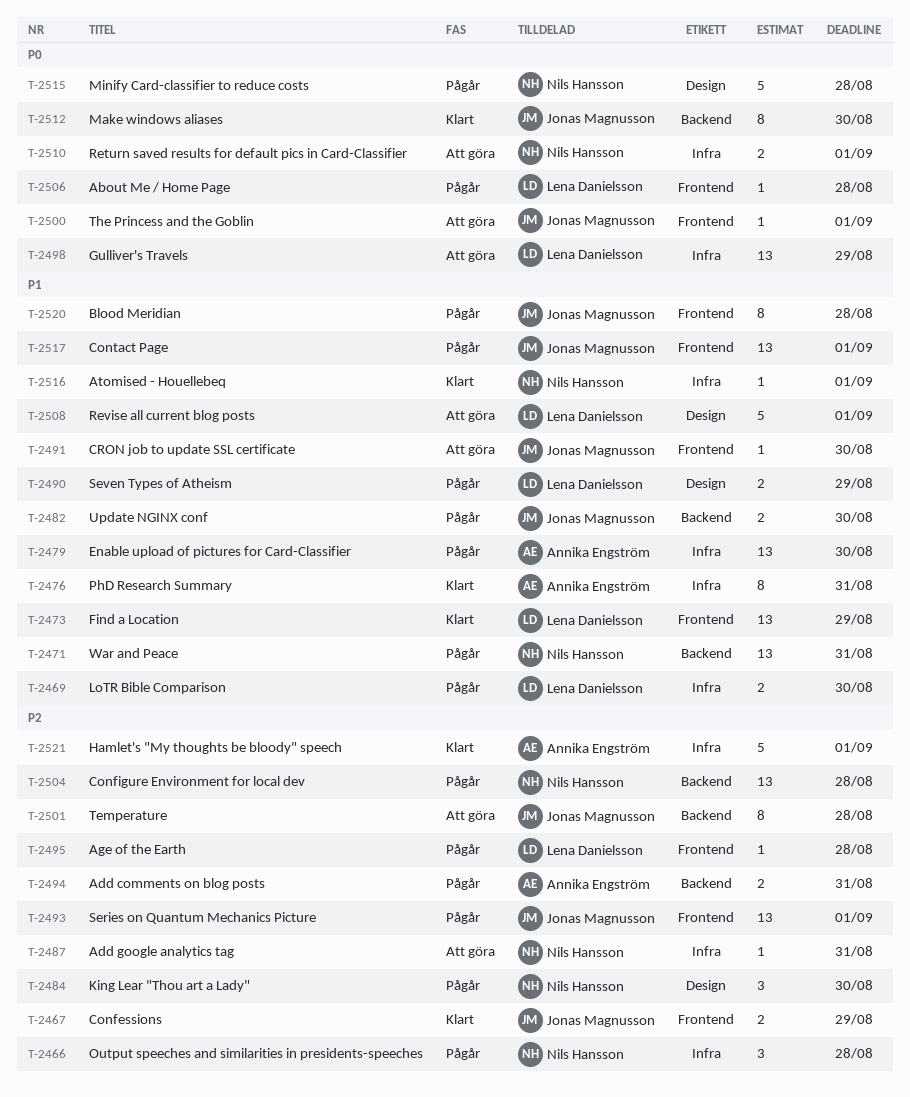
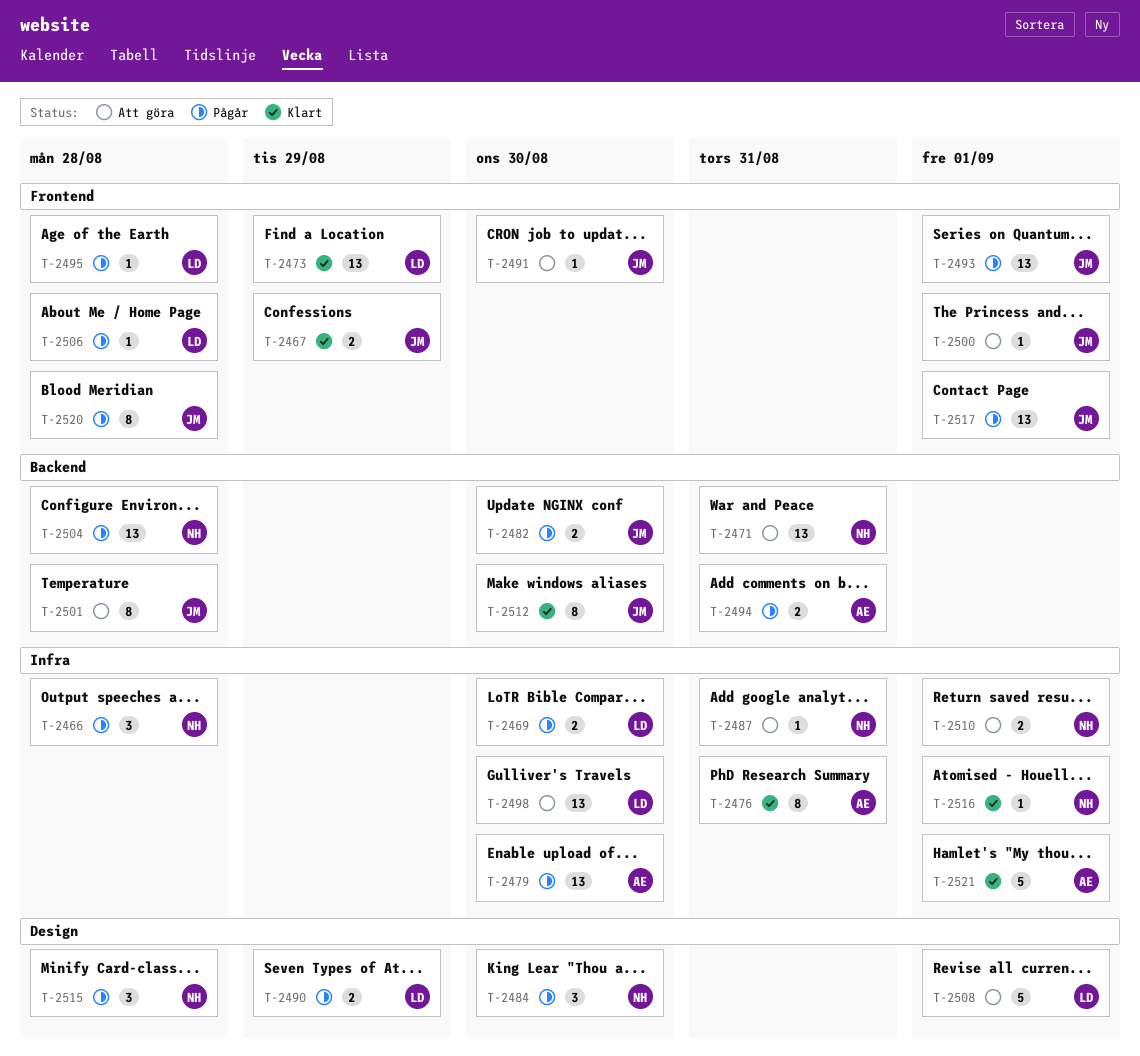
T-2471, status: Pågår -> Att göra
T-2498, due: Aug 29 -> Aug 30
T-2515, estimate: 5 -> 3

